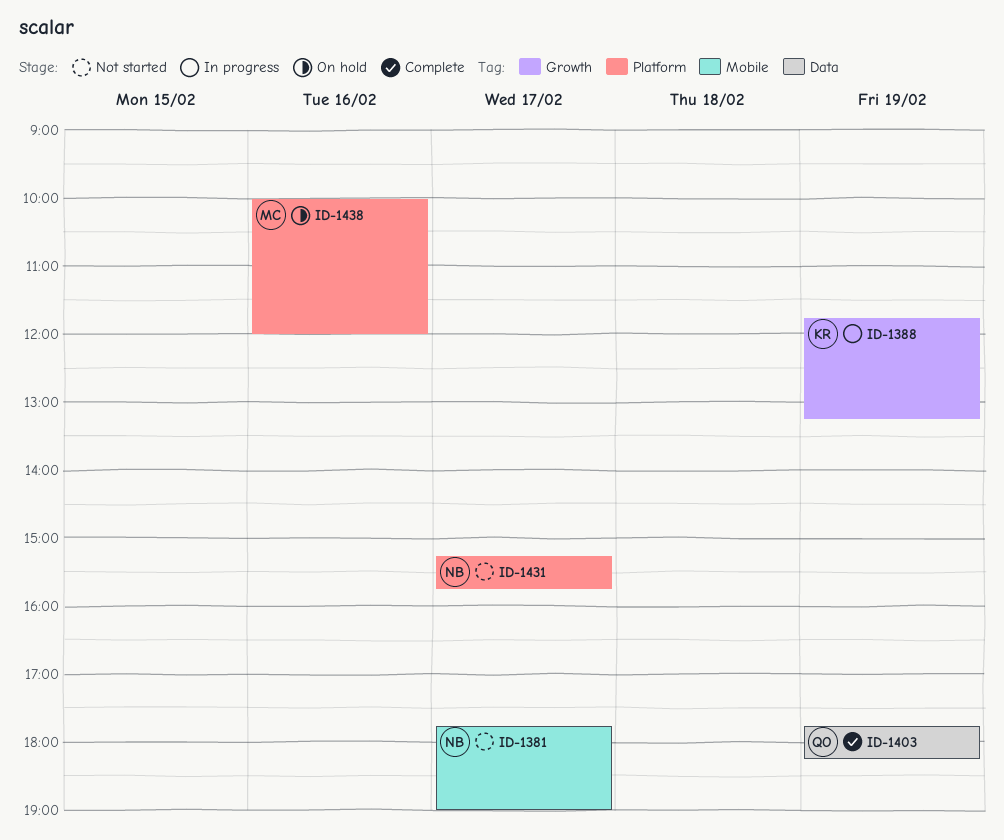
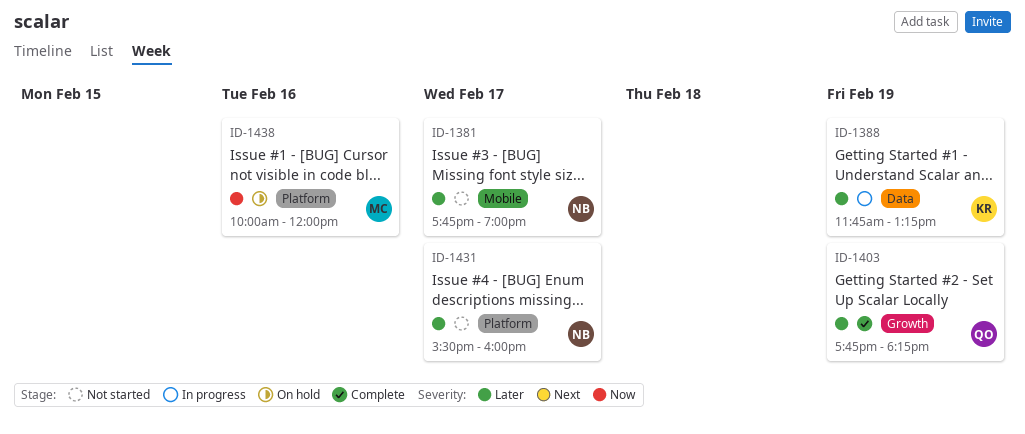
ID-1388, label: Growth -> Data
ID-1403, label: Data -> Growth
ID-1431, begins: 15:15 -> 15:30
ID-1431, ends: 15:45 -> 16:00

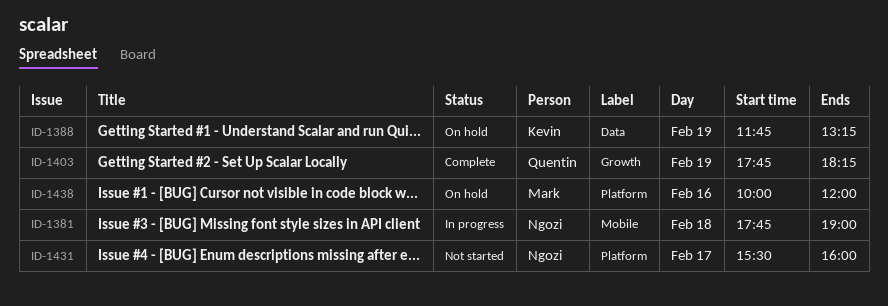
ID-1381, status: Not started -> In progress
ID-1381, day: Feb 17 -> Feb 18
ID-1388, status: In progress -> On hold

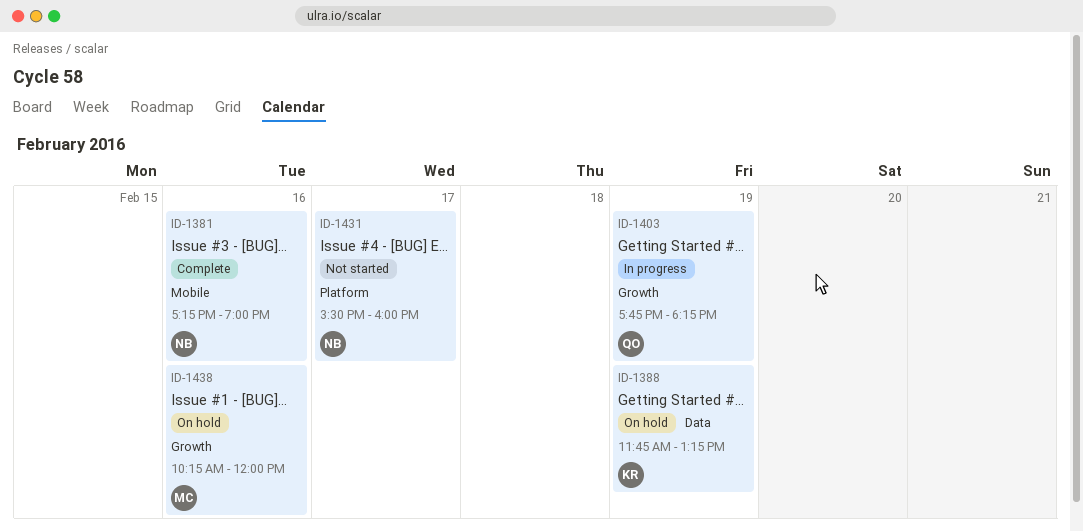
ID-1381, status: In progress -> Complete
ID-1381, day: Feb 18 -> Feb 16
ID-1381, begins: 17:45 -> 17:15
ID-1403, status: Complete -> In progress
ID-1438, label: Platform -> Growth
ID-1438, begins: 10:00 -> 10:15

